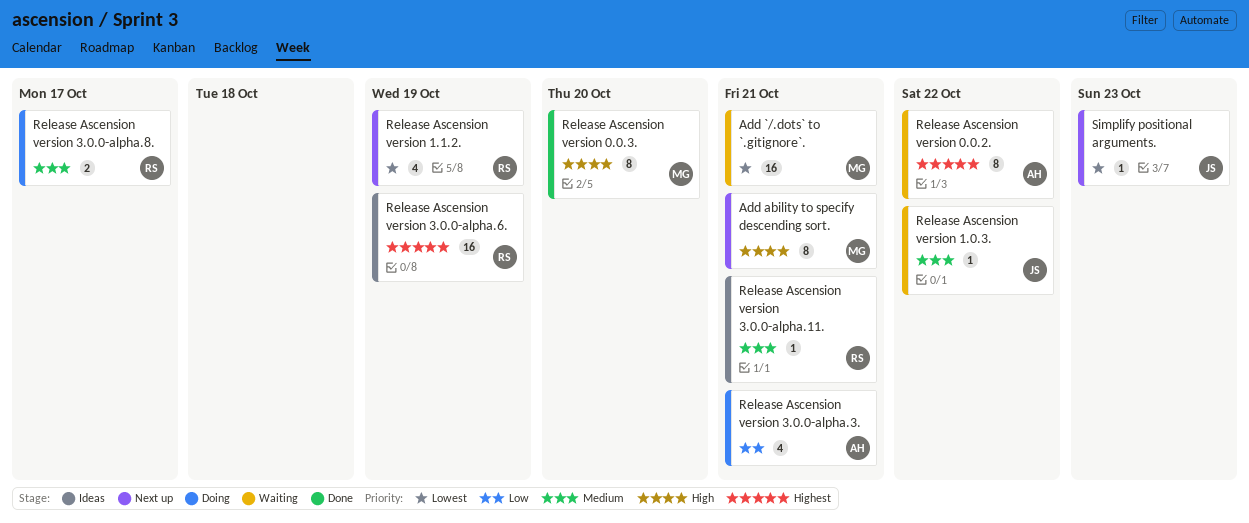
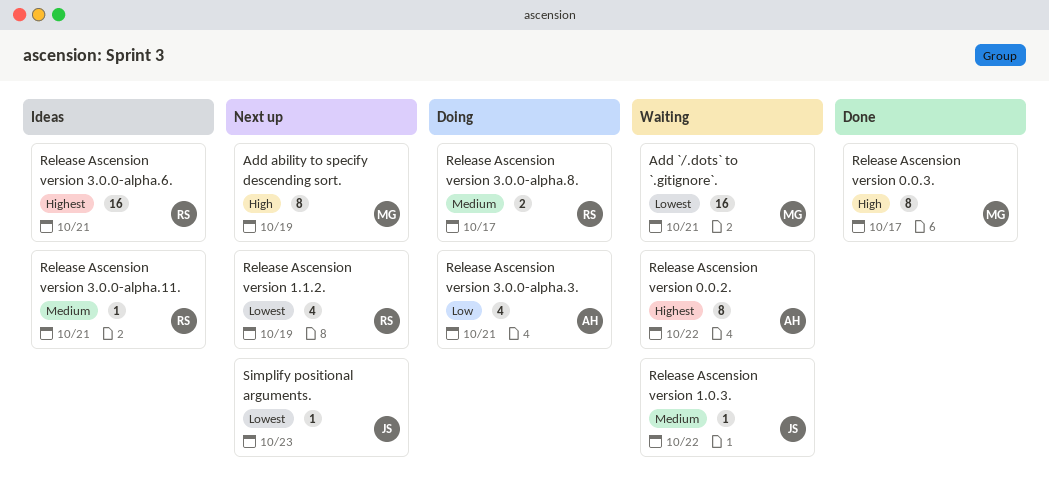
Add ability to specify descending sort., due: Oct 21 -> Oct 19
Release Ascension version 0.0.3., due: Oct 20 -> Oct 17
Release Ascension version 3.0.0-alpha.6., due: Oct 19 -> Oct 21

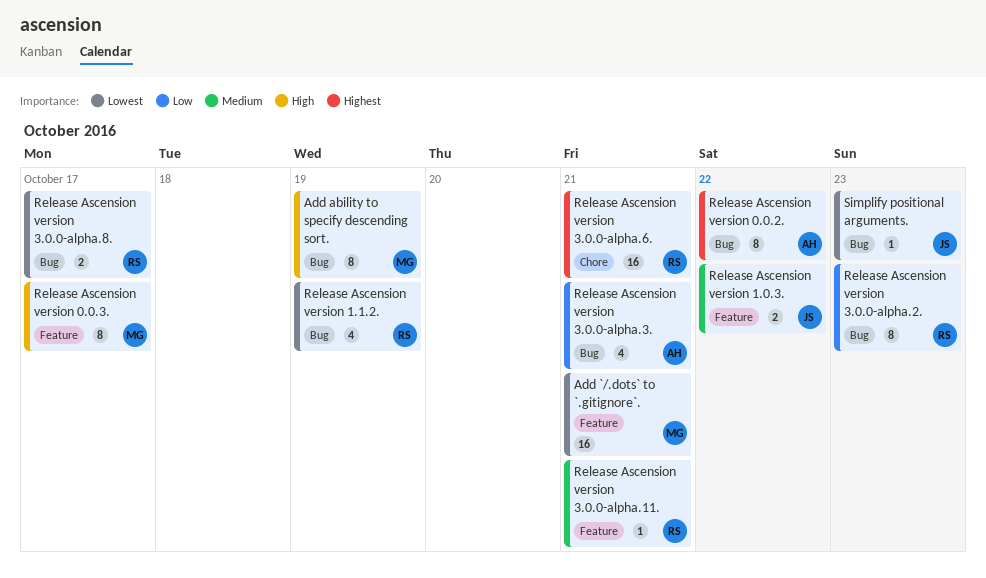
Release Ascension version 1.0.3., estimate: 1 -> 2
Release Ascension version 3.0.0-alpha.2.: none -> present
Release Ascension version 3.0.0-alpha.8., priority: Medium -> Lowest

